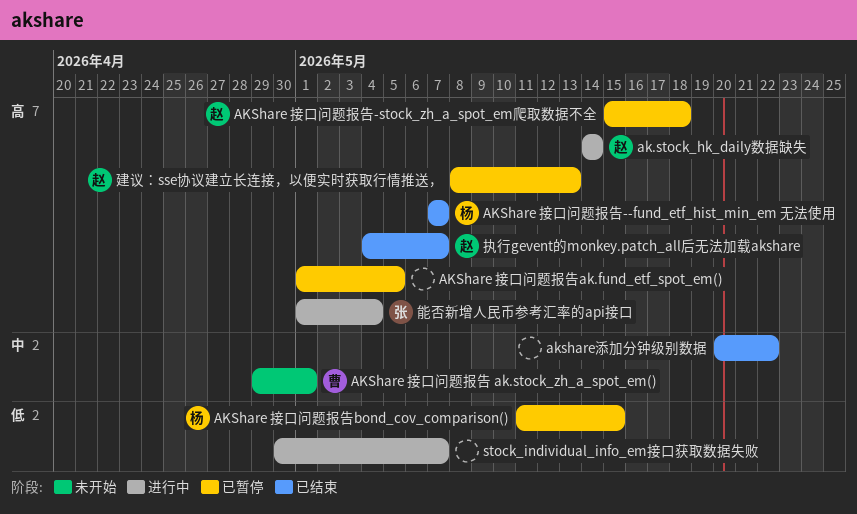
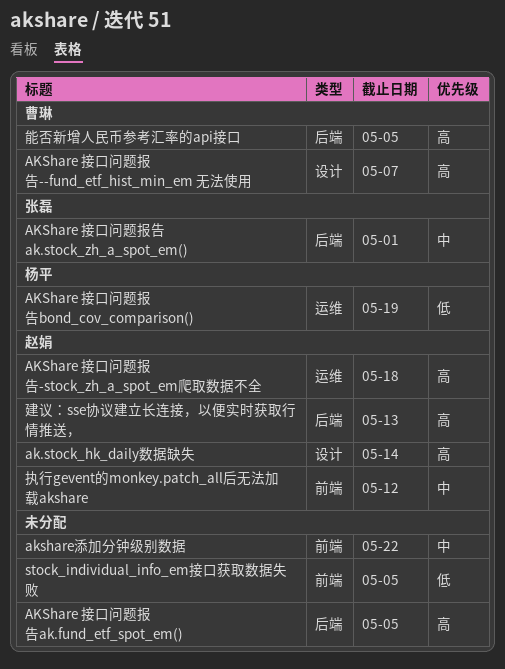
AKShare 接口问题报告 ak.stock_zh_a_spot_em(), owner: 曹琳 -> 张磊
AKShare 接口问题报告--fund_etf_hist_min_em 无法使用, owner: 杨平 -> 曹琳
AKShare 接口问题报告bond_cov_comparison(), due: May 15 -> May 19
stock_individual_info_em接口获取数据失败, due: May 7 -> May 5
执行gevent的monkey.patch_all后无法加载akshare, priority: 高 -> 中
执行gevent的monkey.patch_all后无法加载akshare, due: May 7 -> May 12
能否新增人民币参考汇率的api接口, owner: 张磊 -> 曹琳
能否新增人民币参考汇率的api接口, due: May 4 -> May 5

